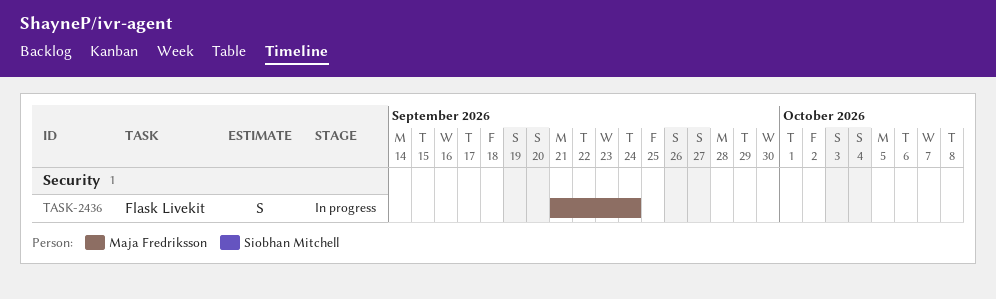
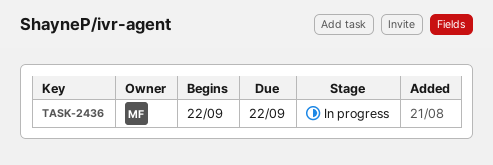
TASK-2436, start: Sep 21 -> Sep 22
TASK-2436, due: Sep 24 -> Sep 22

